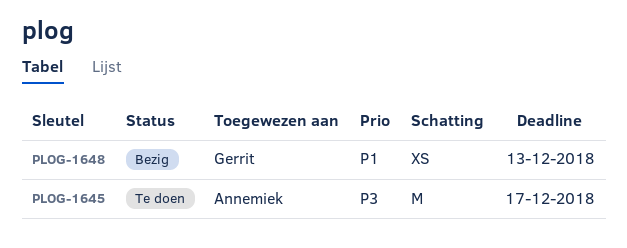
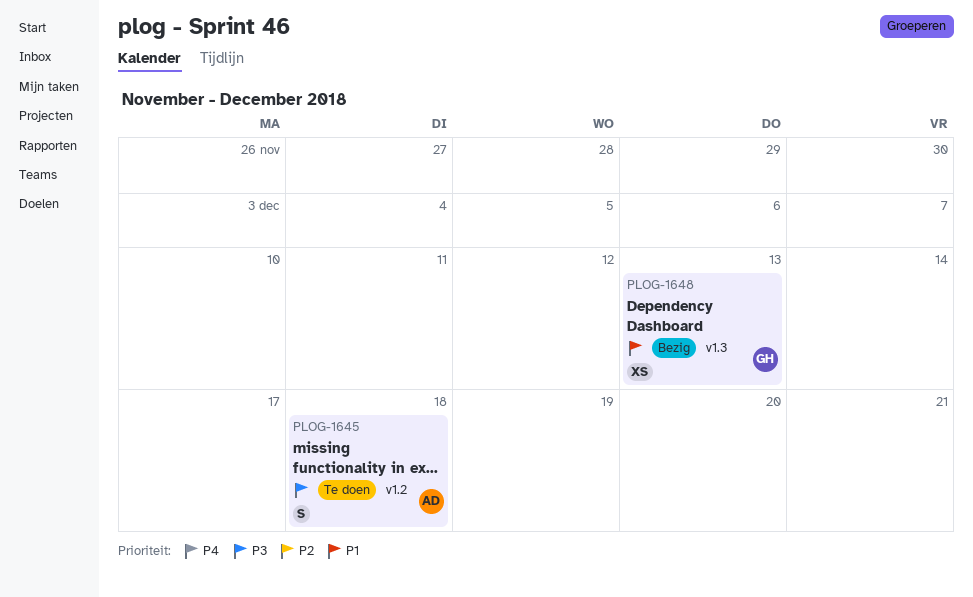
PLOG-1645, estimate: M -> S
PLOG-1645, due: Dec 17 -> Dec 18

